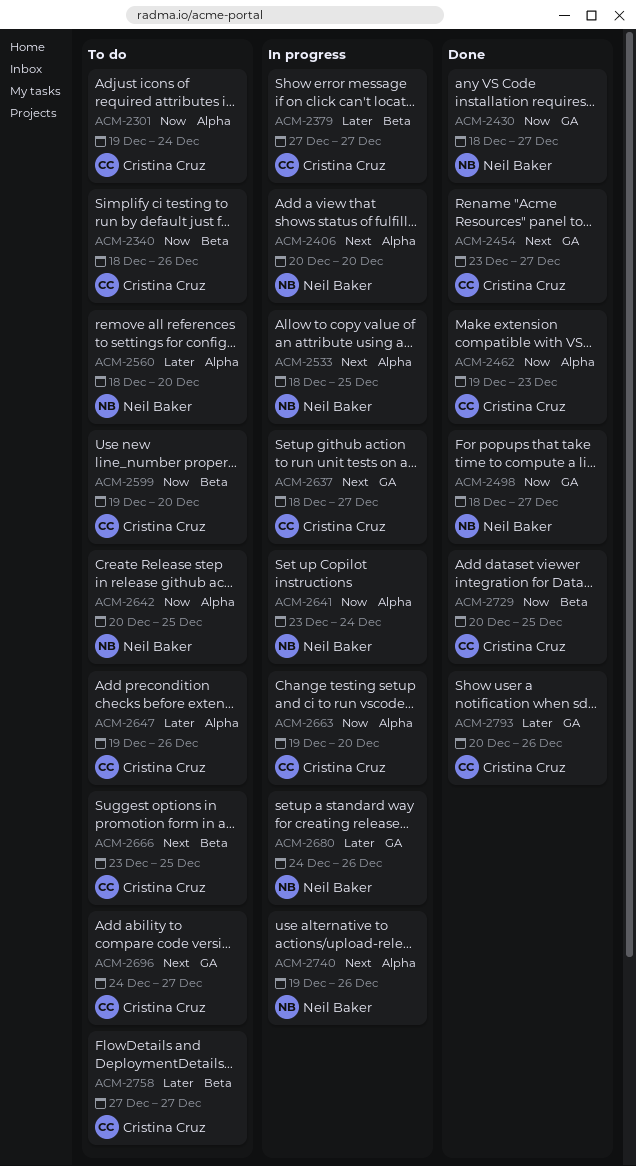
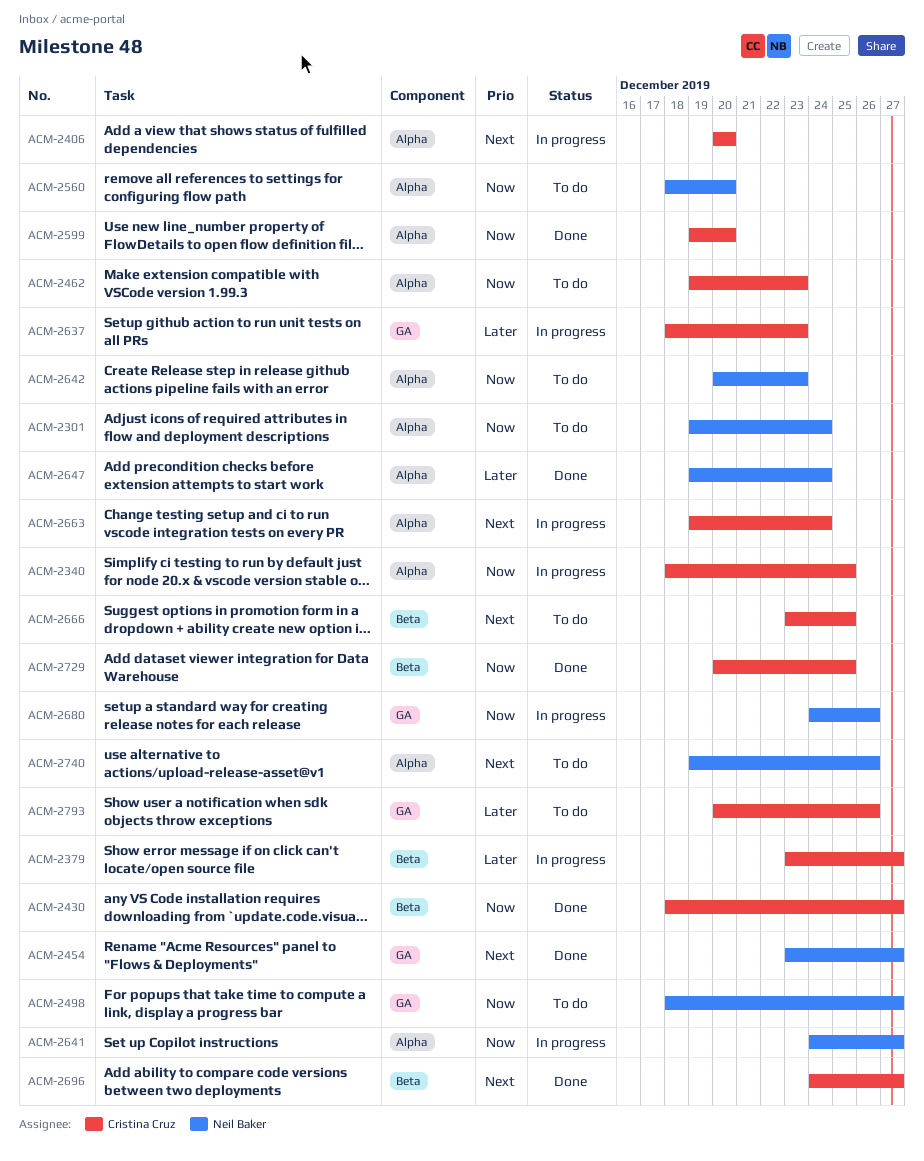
ACM-2301, owner: Cristina Cruz -> Neil Baker
ACM-2340, status: To do -> In progress
ACM-2340, label: Beta -> Alpha
ACM-2340, due: Dec 26 -> Dec 25
ACM-2379, start: Dec 27 -> Dec 23
ACM-2406, owner: Neil Baker -> Cristina Cruz
ACM-2430, owner: Neil Baker -> Cristina Cruz
ACM-2430, label: GA -> Beta
ACM-2454, owner: Cristina Cruz -> Neil Baker
ACM-2462, status: Done -> To do
ACM-2498, status: Done -> To do
ACM-2533: present -> none
ACM-2560, priority: Later -> Now
ACM-2599, status: To do -> Done
ACM-2599, label: Beta -> Alpha
ACM-2637, priority: Next -> Later
ACM-2637, due: Dec 27 -> Dec 23
ACM-2641, start: Dec 23 -> Dec 24
ACM-2641, due: Dec 24 -> Dec 27
ACM-2642, due: Dec 25 -> Dec 23
ACM-2647, status: To do -> Done
ACM-2647, owner: Cristina Cruz -> Neil Baker
ACM-2647, due: Dec 26 -> Dec 24
ACM-2663, priority: Now -> Next
ACM-2663, due: Dec 20 -> Dec 24
ACM-2680, priority: Later -> Now
ACM-2696, status: To do -> Done
ACM-2696, label: GA -> Beta
ACM-2740, status: In progress -> To do
ACM-2758: present -> none
ACM-2793, status: Done -> To do

